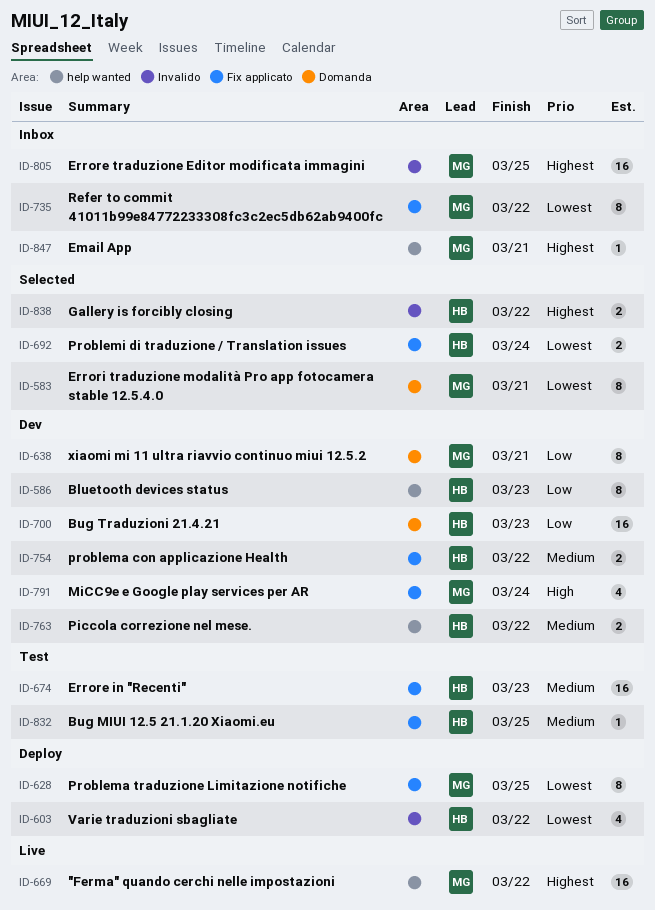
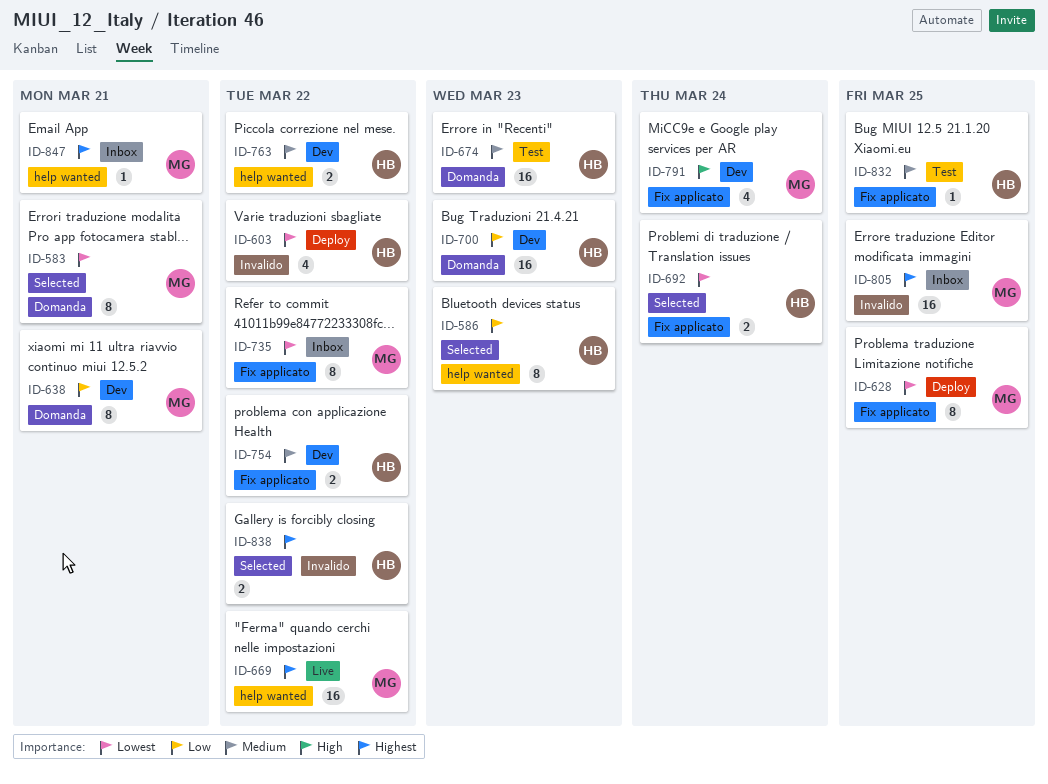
ID-586, status: Dev -> Selected
ID-674, label: Fix applicato -> Domanda

